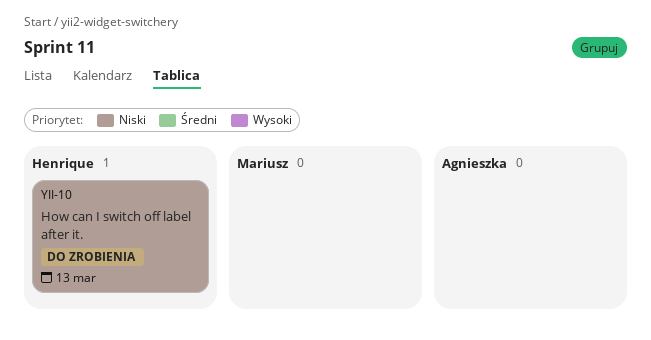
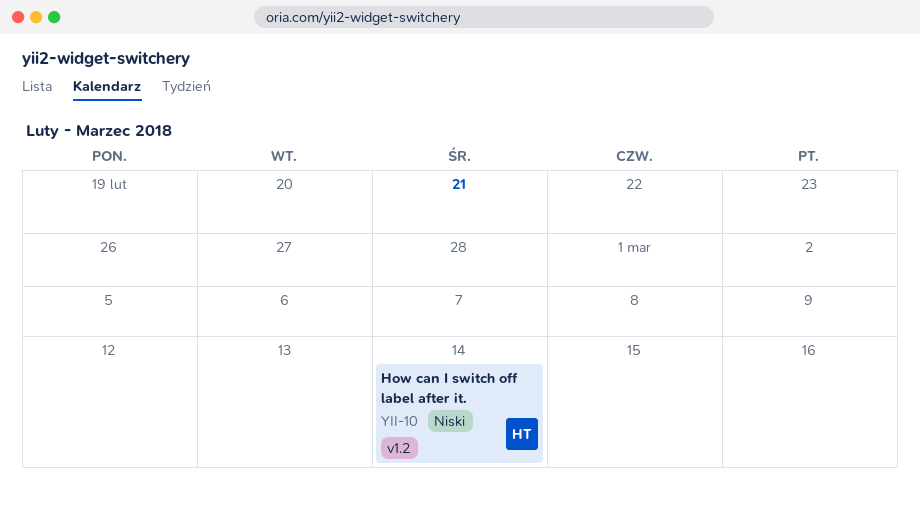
YII-10, due: Mar 13 -> Mar 14

